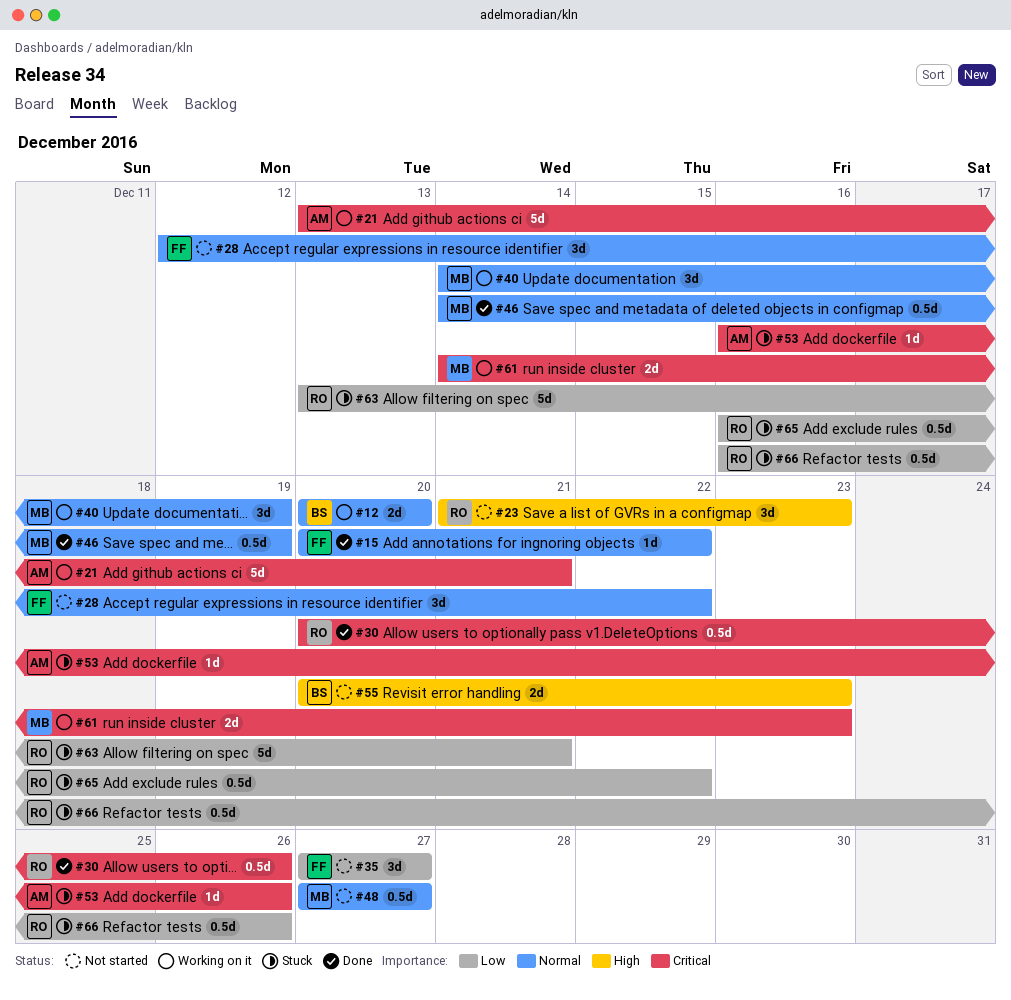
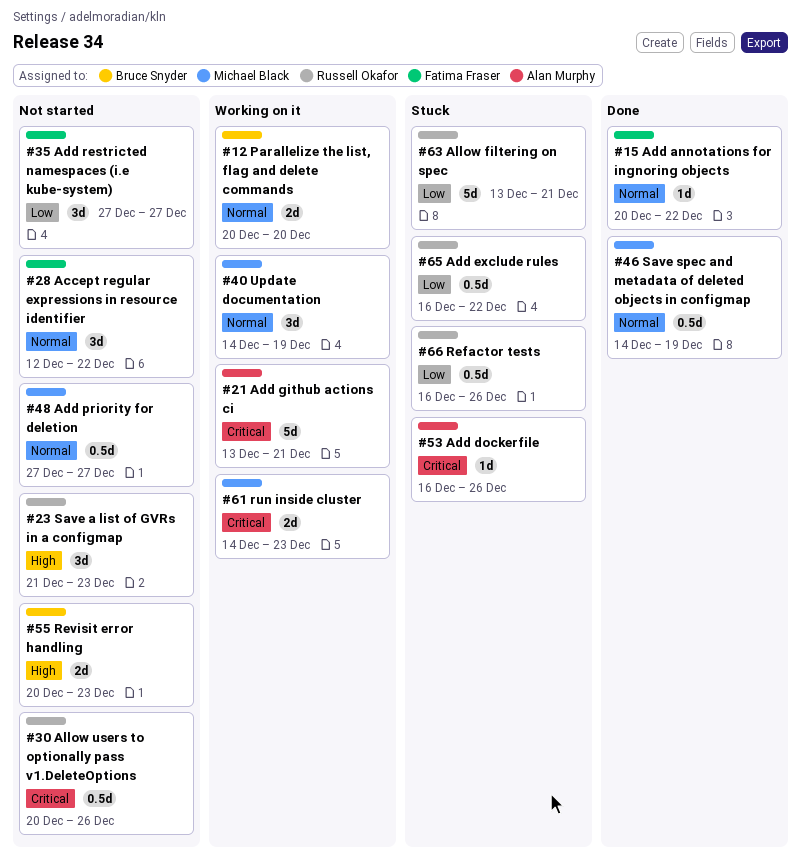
#30, status: Done -> Not started

